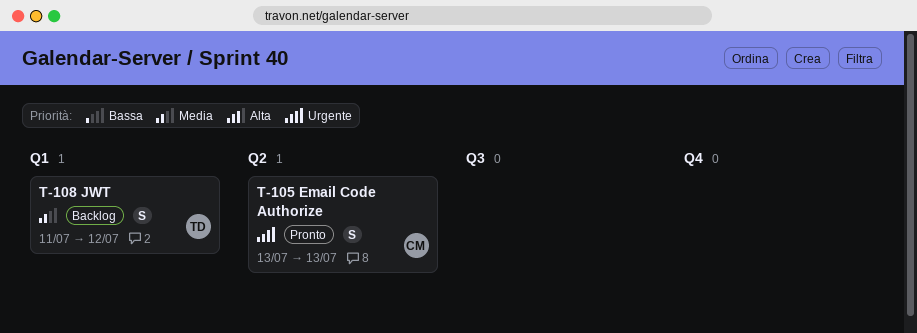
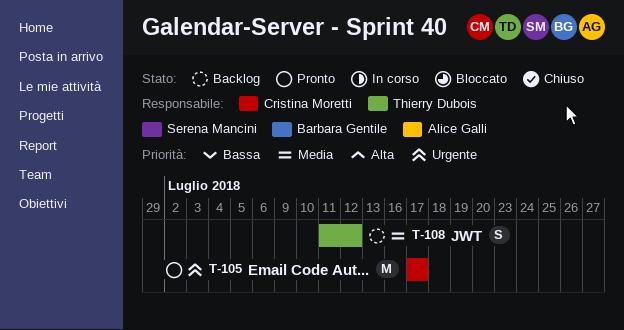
T-105, estimate: S -> M
T-105, start: Jul 13 -> Jul 17
T-105, due: Jul 13 -> Jul 17

